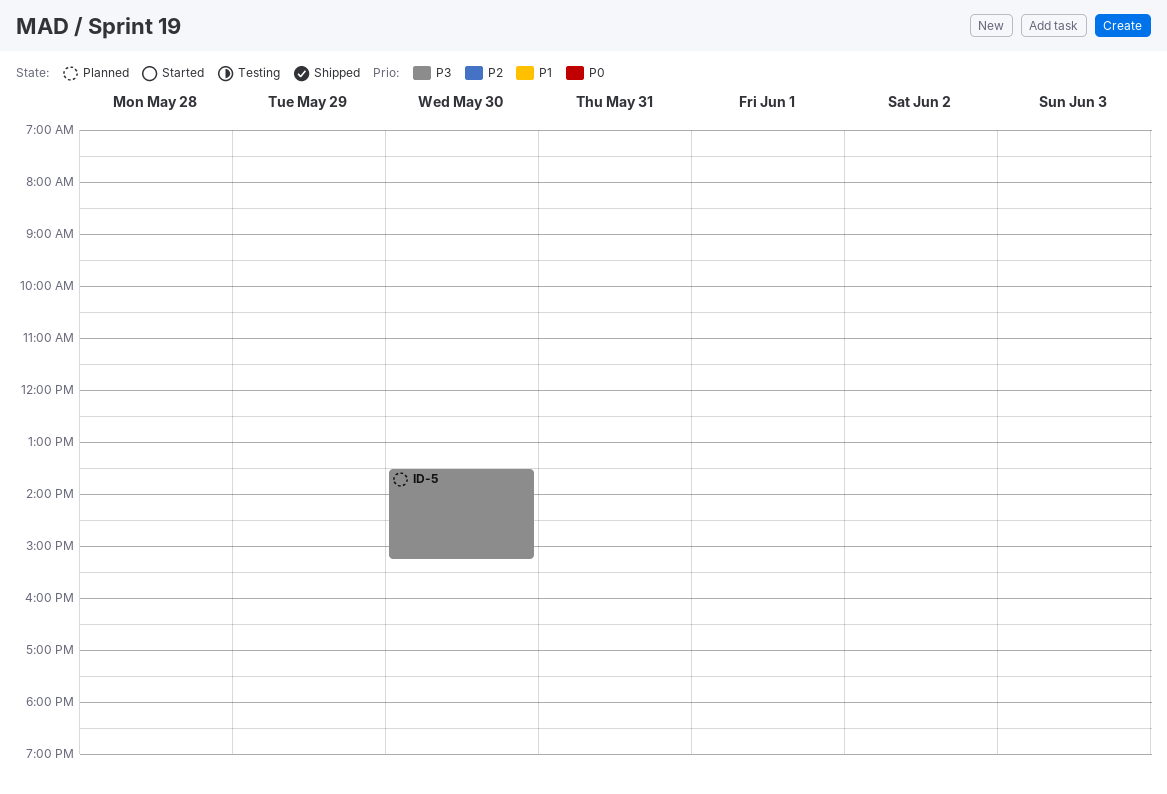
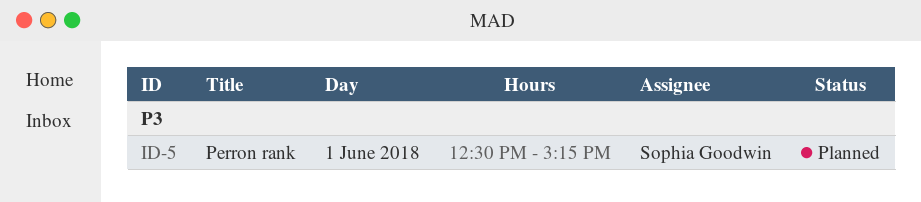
ID-5, day: May 30 -> Jun 1
ID-5, begins: 13:30 -> 12:30

